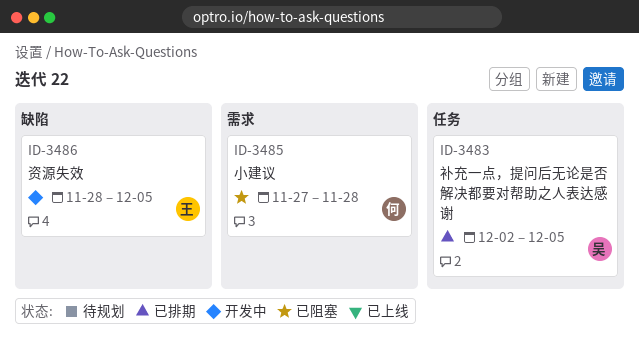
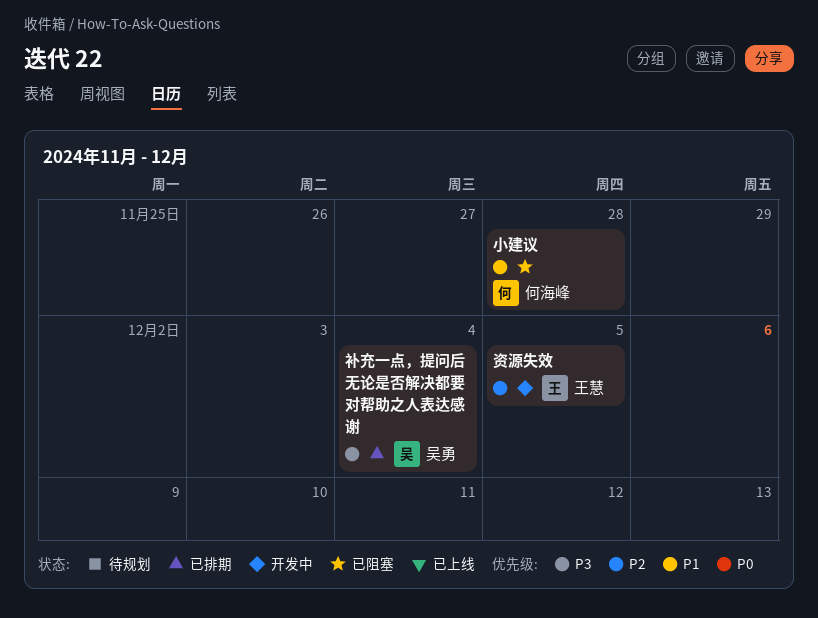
补充一点，提问后无论是否解决都要对帮助之人表达感谢, due: Dec 5 -> Dec 4

